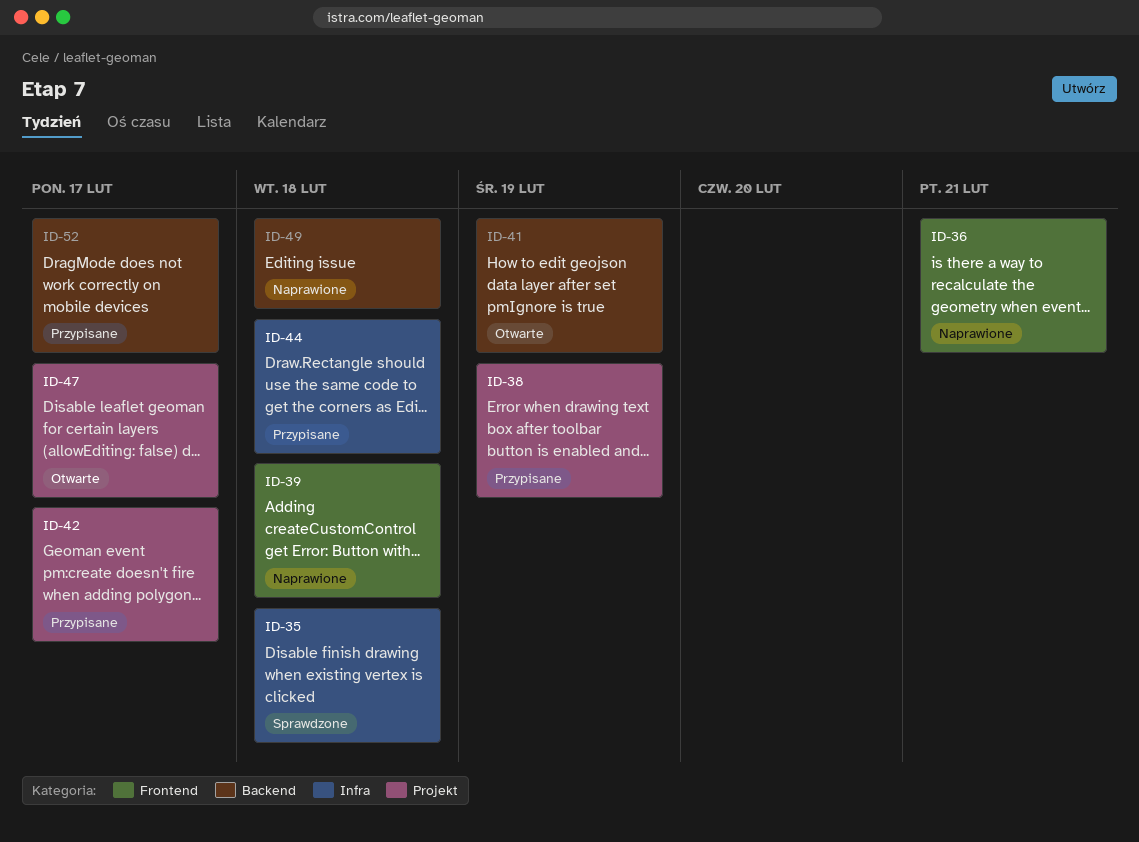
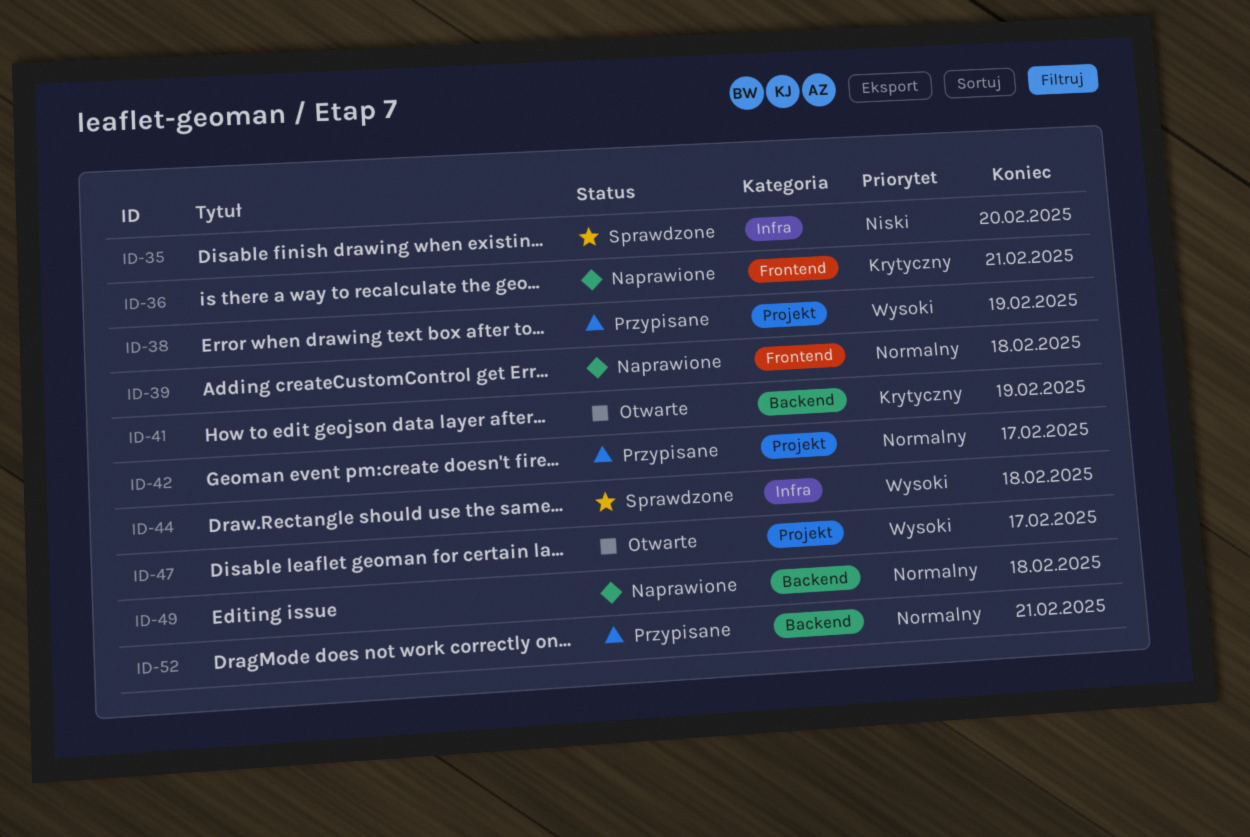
ID-35, due: Feb 18 -> Feb 20
ID-44, status: Przypisane -> Sprawdzone
ID-52, due: Feb 17 -> Feb 21

